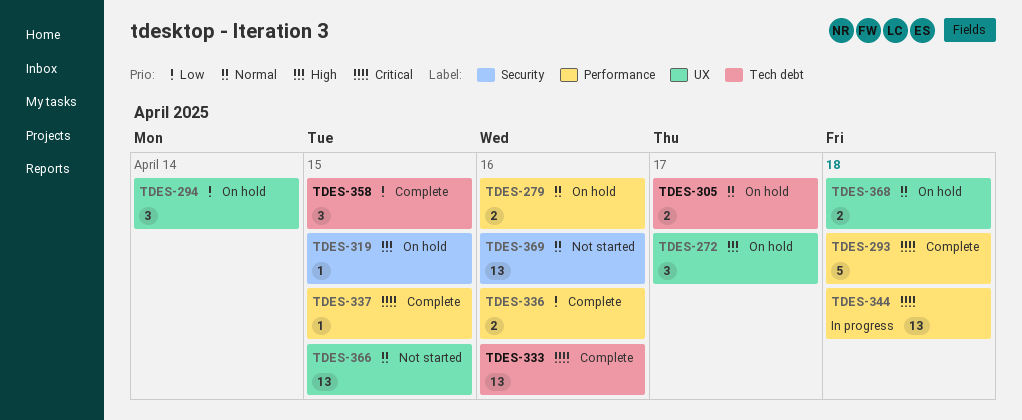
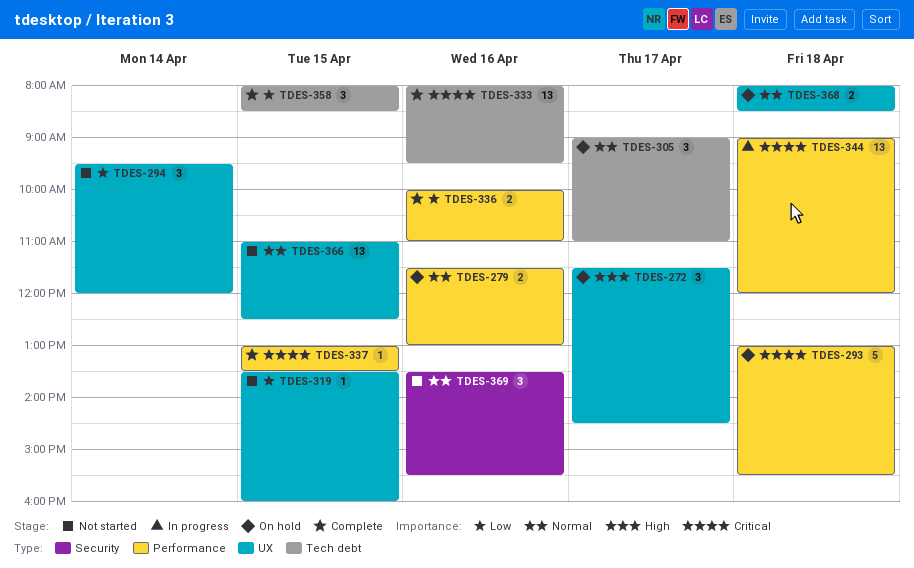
TDES-293, status: Complete -> On hold
TDES-294, status: On hold -> Not started
TDES-305, estimate: 2 -> 3
TDES-319, status: On hold -> Not started
TDES-319, priority: High -> Low
TDES-319, label: Security -> UX
TDES-369, estimate: 13 -> 3

